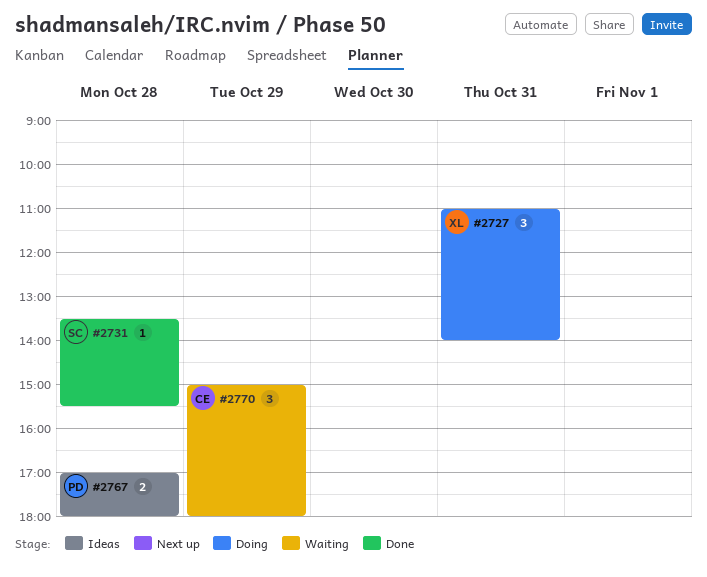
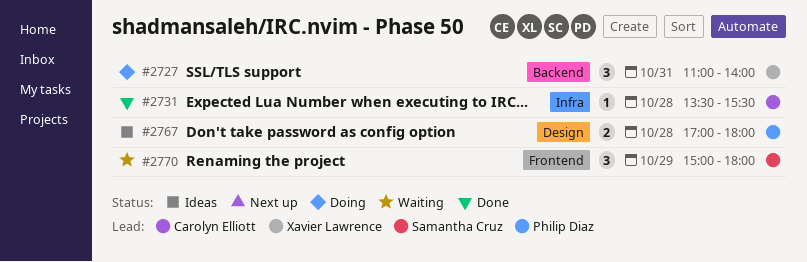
#2731, owner: Samantha Cruz -> Carolyn Elliott
#2770, owner: Carolyn Elliott -> Samantha Cruz

